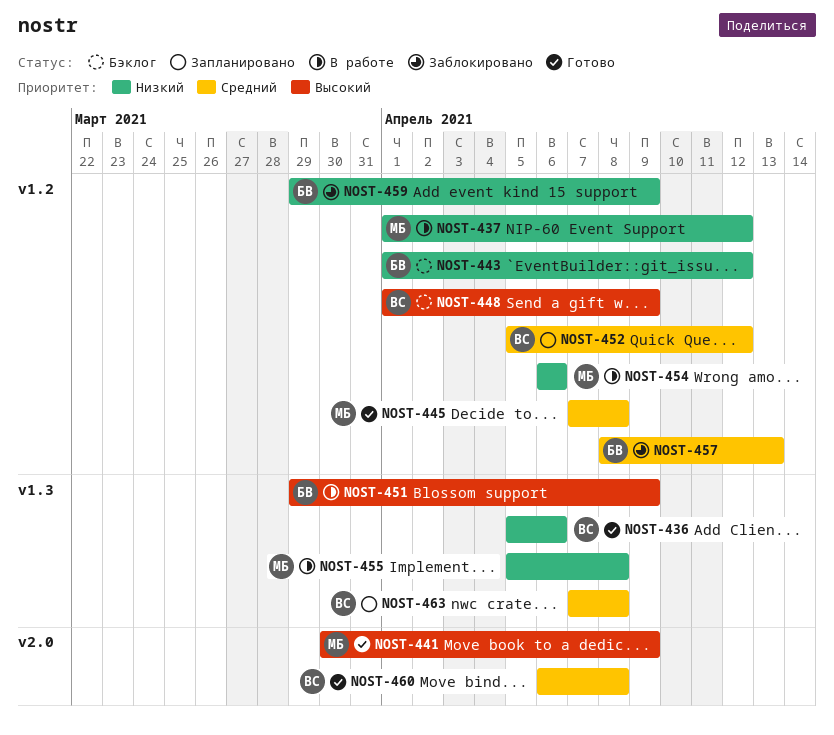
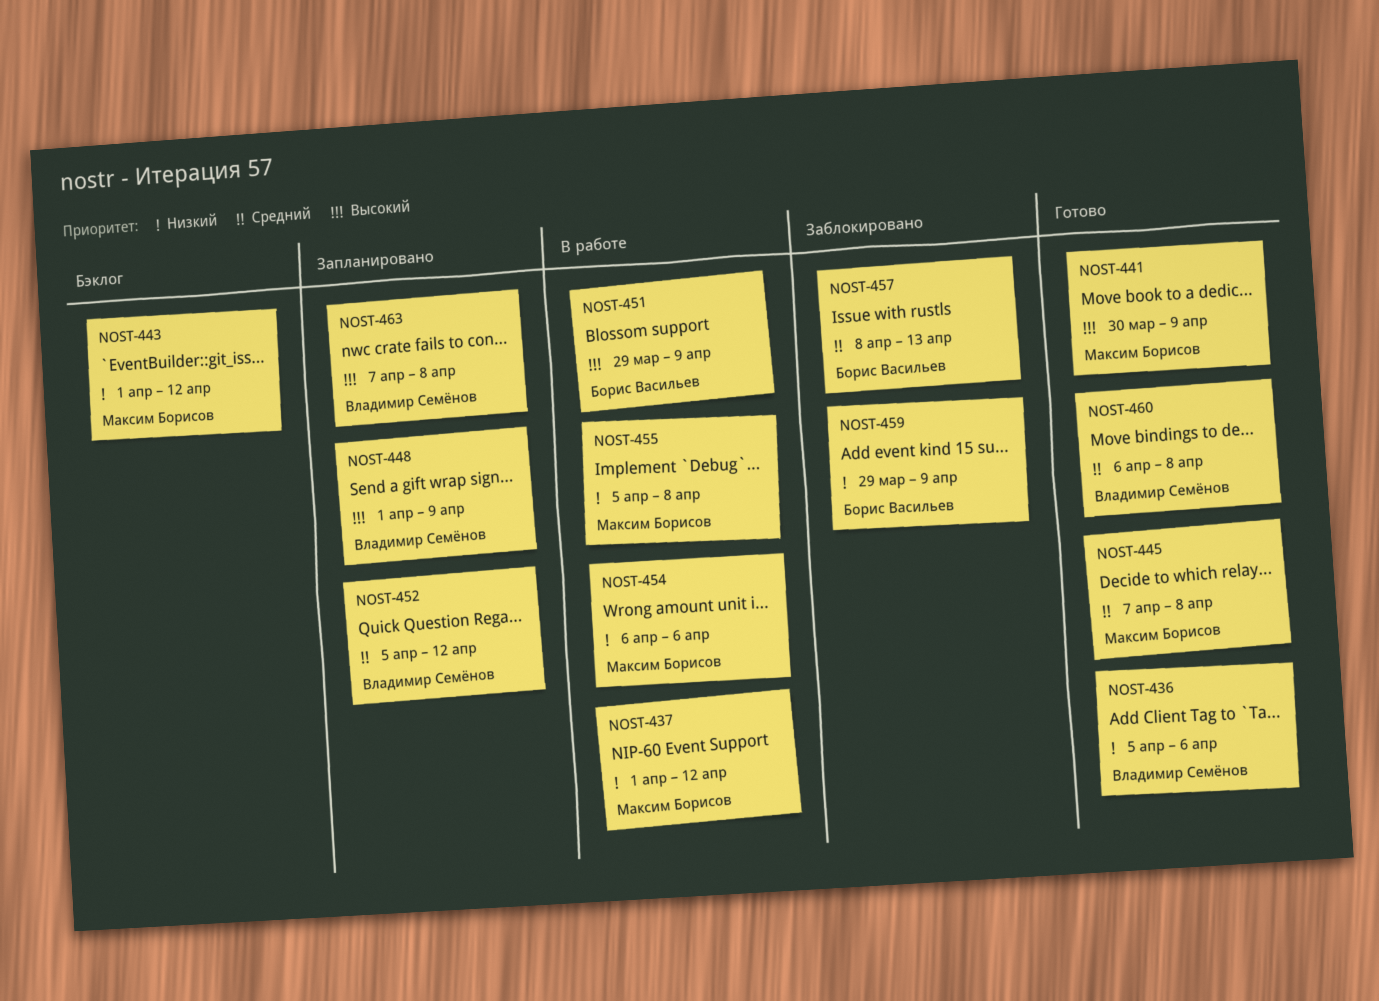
NOST-443, owner: Борис Васильев -> Максим Борисов
NOST-448, status: Бэклог -> Запланировано
NOST-463, priority: Средний -> Высокий

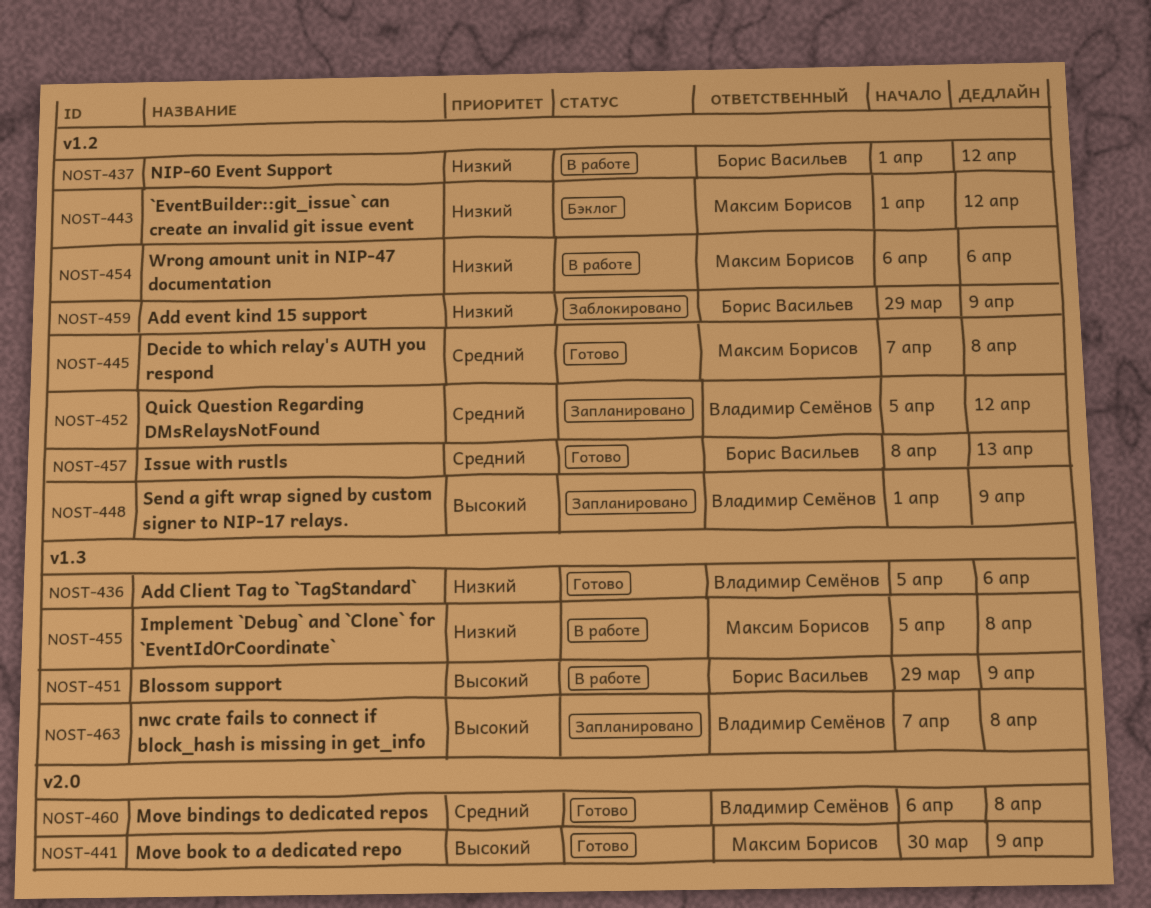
NOST-437, owner: Максим Борисов -> Борис Васильев
NOST-457, status: Заблокировано -> Готово

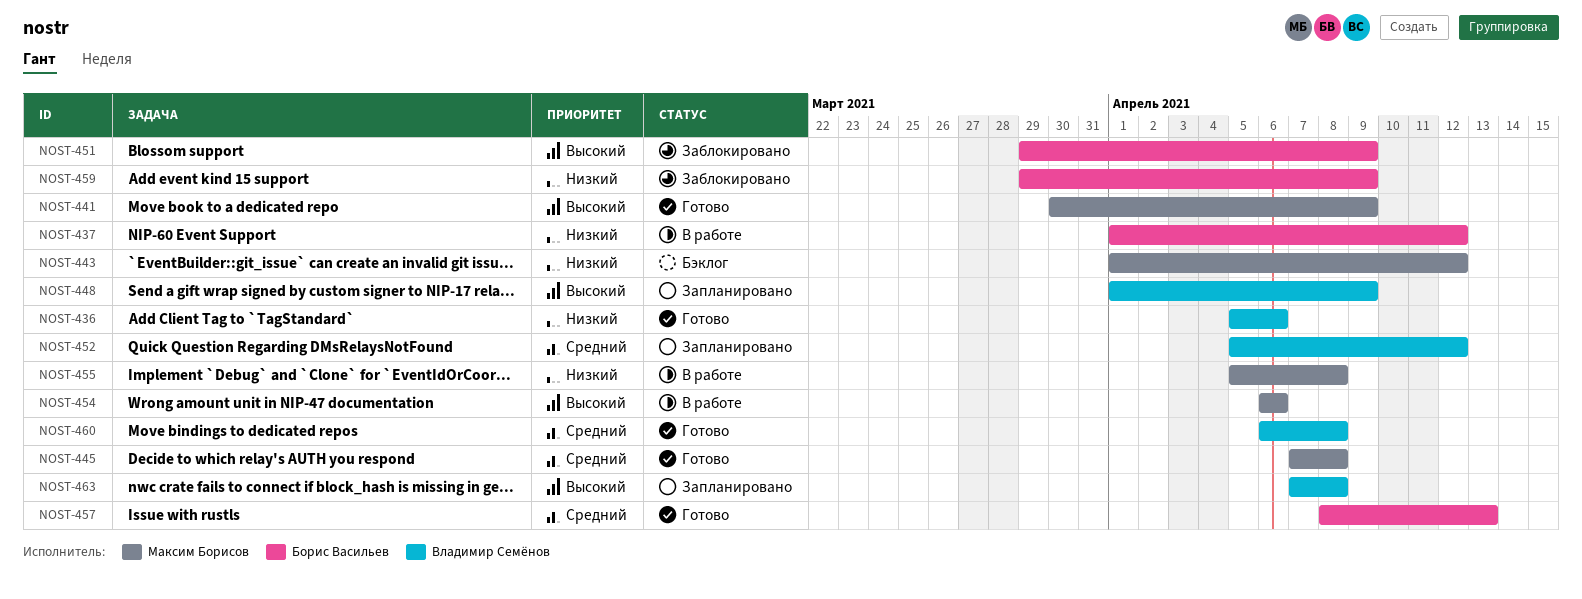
NOST-451, status: В работе -> Заблокировано
NOST-454, priority: Низкий -> Высокий

